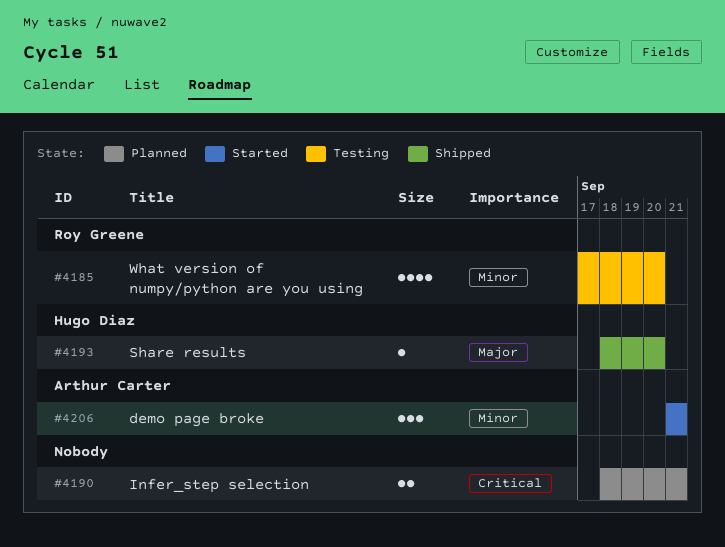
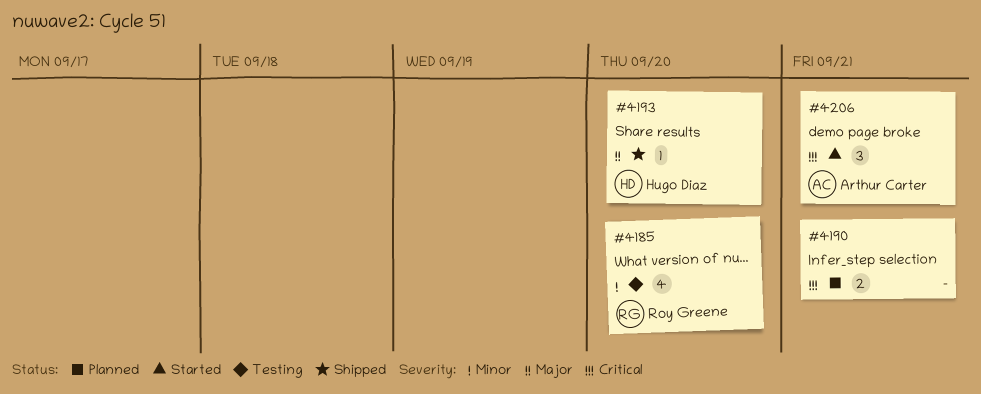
#4206, priority: Minor -> Critical

